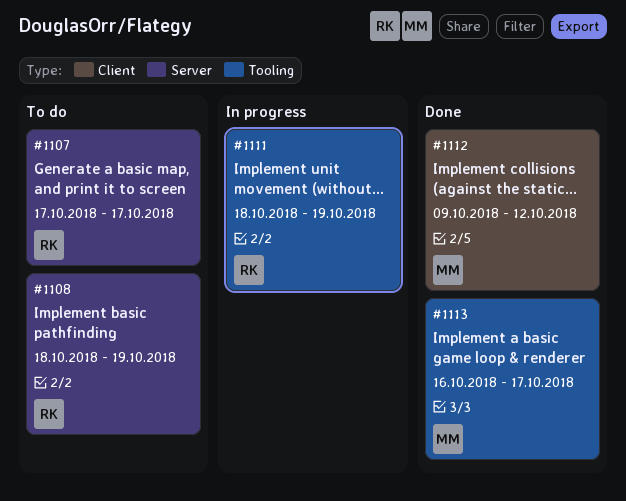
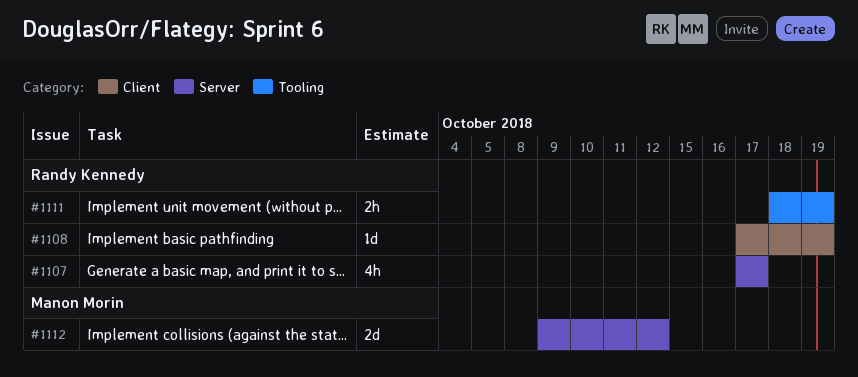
#1108, label: Server -> Client
#1108, start: Oct 18 -> Oct 17
#1112, label: Client -> Server
#1113: present -> none

